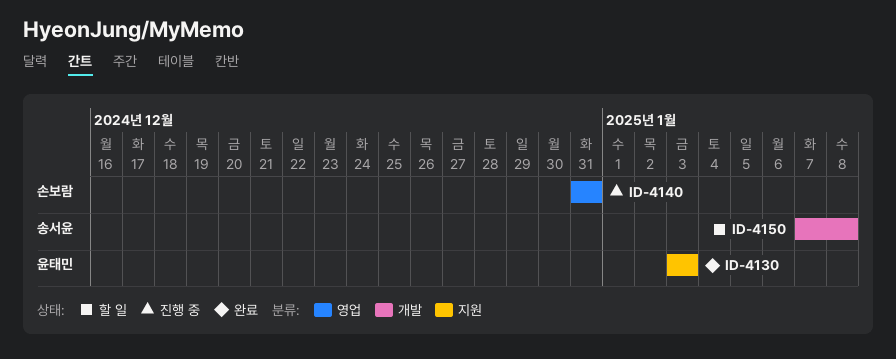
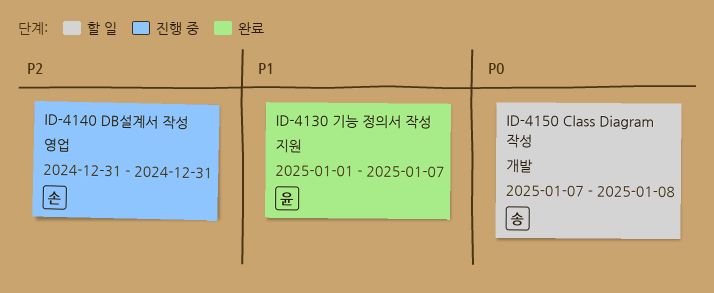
ID-4130, start: Jan 3 -> Jan 1
ID-4130, due: Jan 3 -> Jan 7

